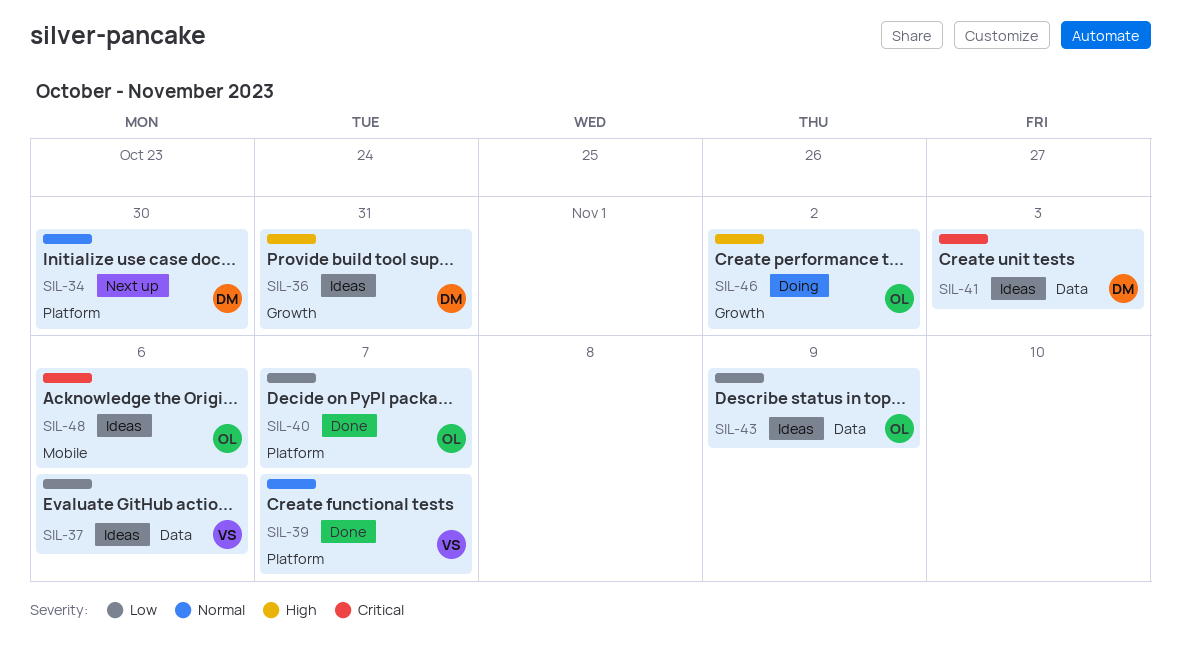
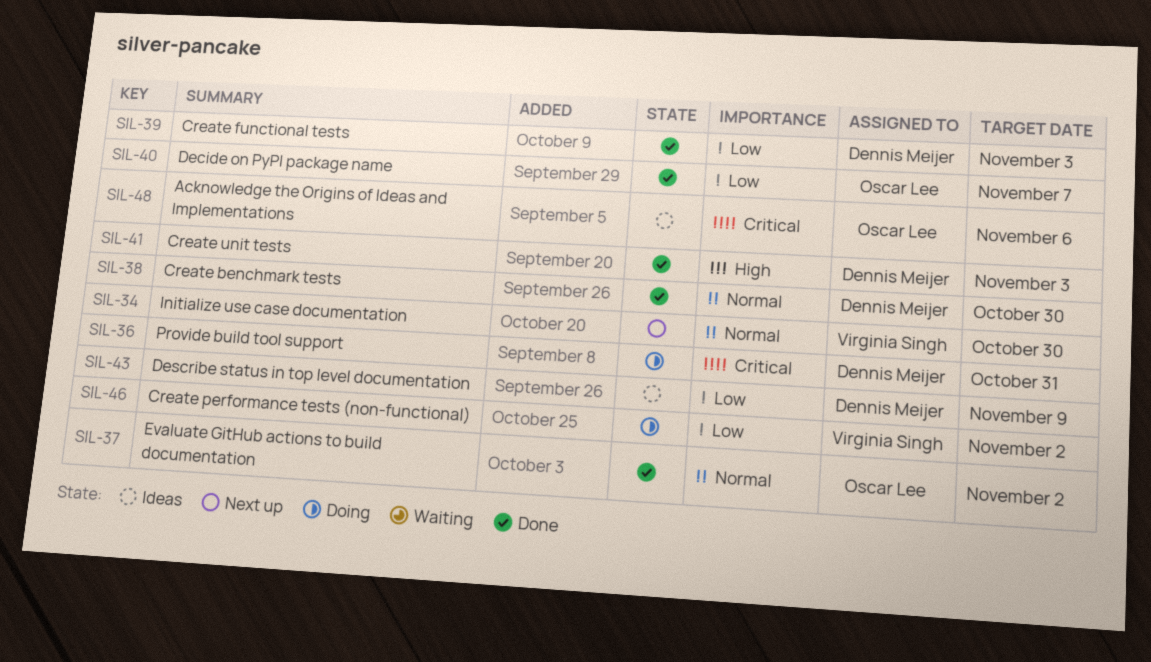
SIL-34, owner: Dennis Meijer -> Virginia Singh
SIL-36, status: Ideas -> Doing
SIL-36, priority: High -> Critical
SIL-37, status: Ideas -> Done
SIL-37, owner: Virginia Singh -> Oscar Lee
SIL-37, priority: Low -> Normal
SIL-37, due: Nov 6 -> Nov 2
SIL-38: none -> present
SIL-39, owner: Virginia Singh -> Dennis Meijer
SIL-39, priority: Normal -> Low
SIL-39, due: Nov 7 -> Nov 3
SIL-41, status: Ideas -> Done
SIL-41, priority: Critical -> High
SIL-43, owner: Oscar Lee -> Dennis Meijer
SIL-46, owner: Oscar Lee -> Virginia Singh
SIL-46, priority: High -> Low

